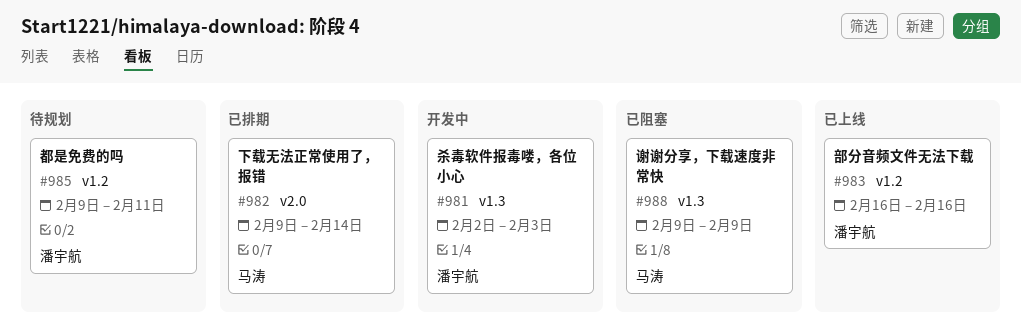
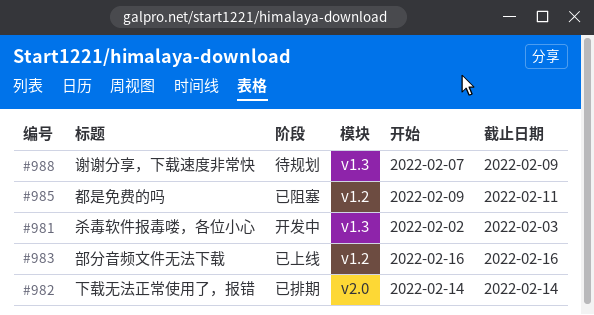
#982, start: Feb 9 -> Feb 14
#985, status: 待规划 -> 已阻塞
#988, status: 已阻塞 -> 待规划
#988, start: Feb 9 -> Feb 7

